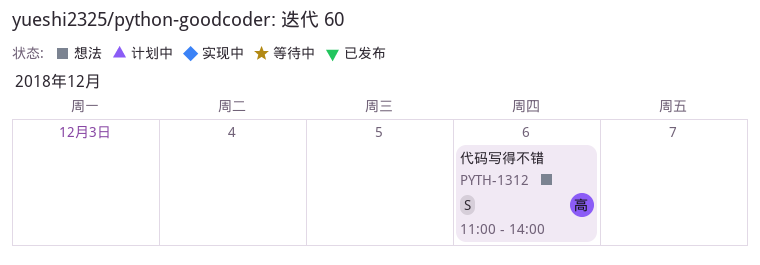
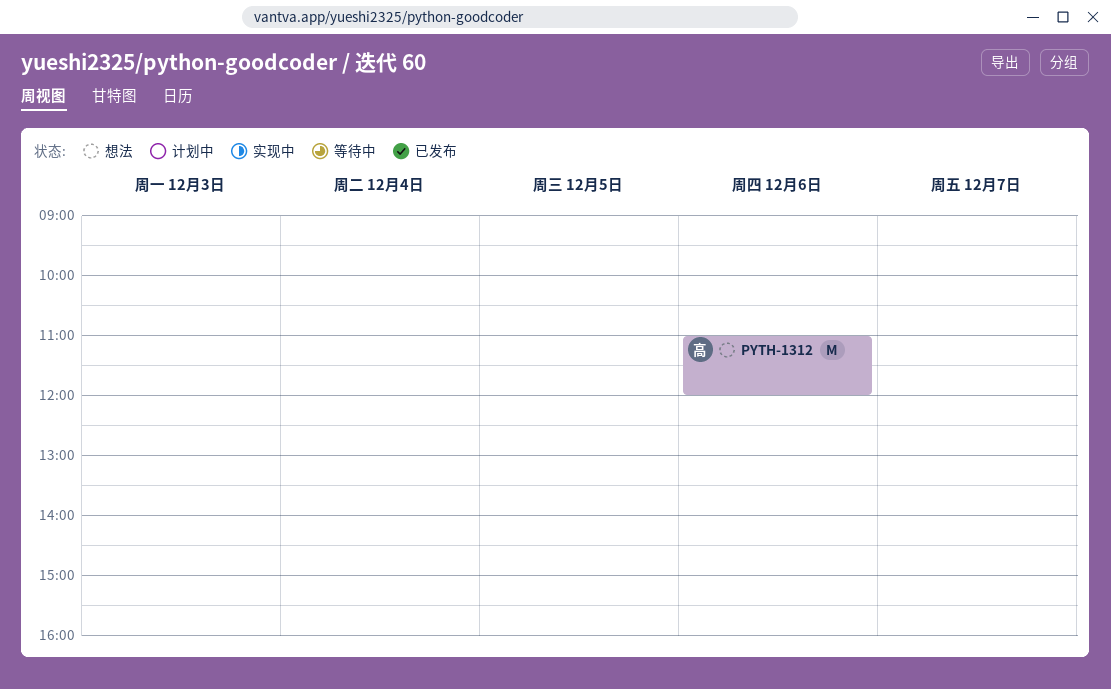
PYTH-1312, estimate: S -> M
PYTH-1312, ends: 14:00 -> 12:00

